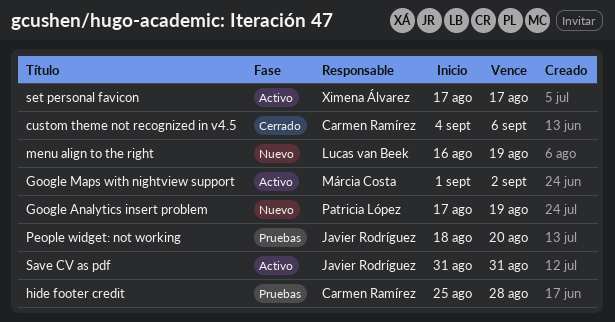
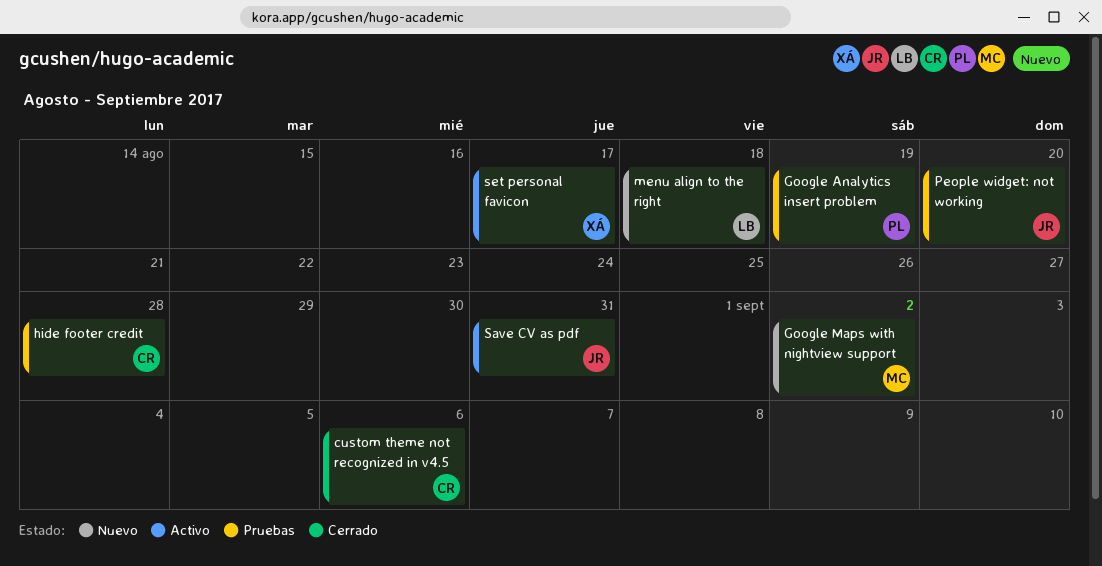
Google Analytics insert problem, status: Nuevo -> Pruebas
Google Maps with nightview support, status: Activo -> Nuevo
menu align to the right, due: Aug 19 -> Aug 18

